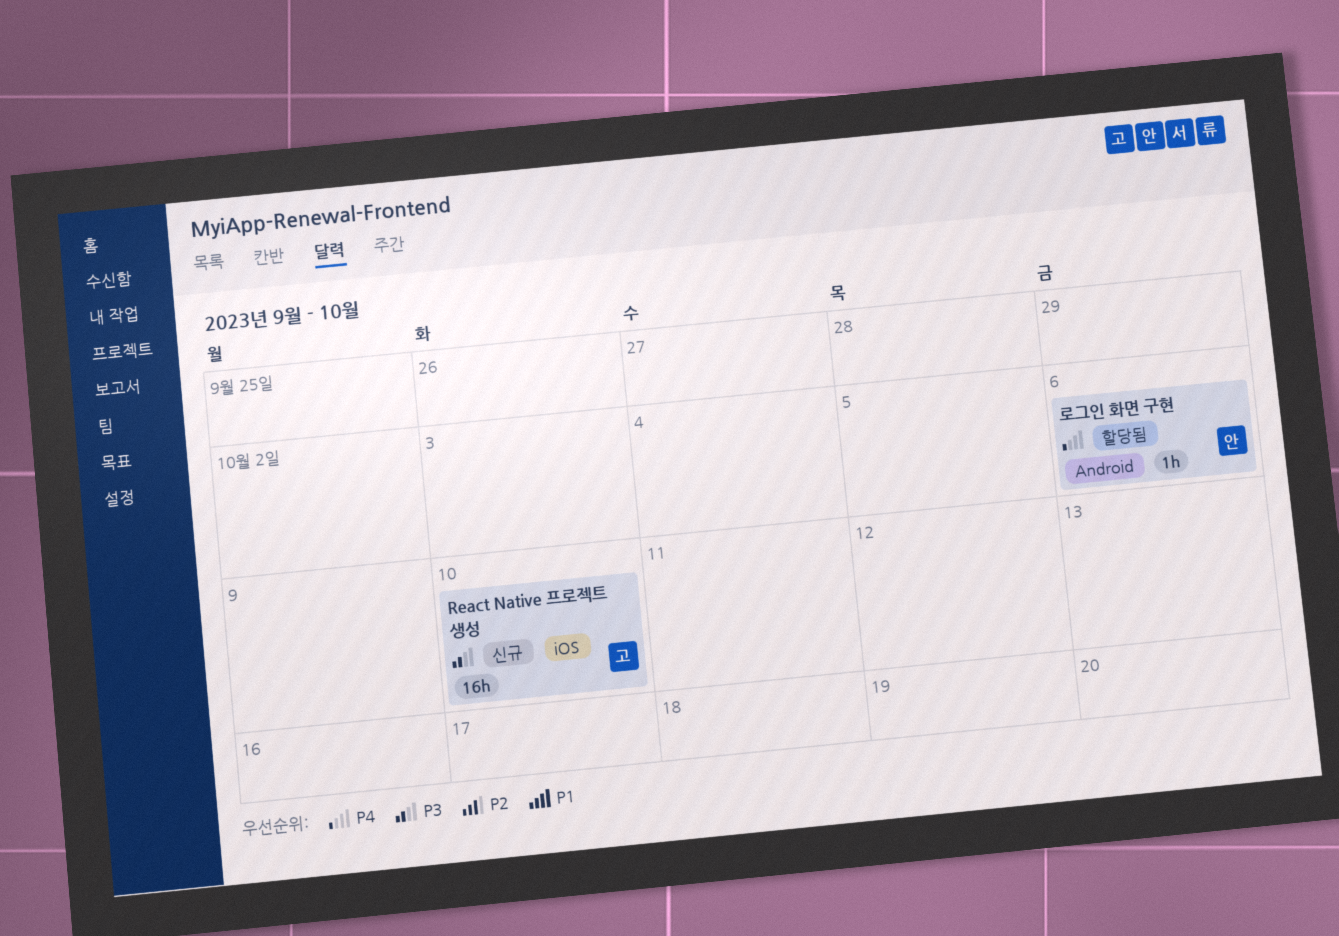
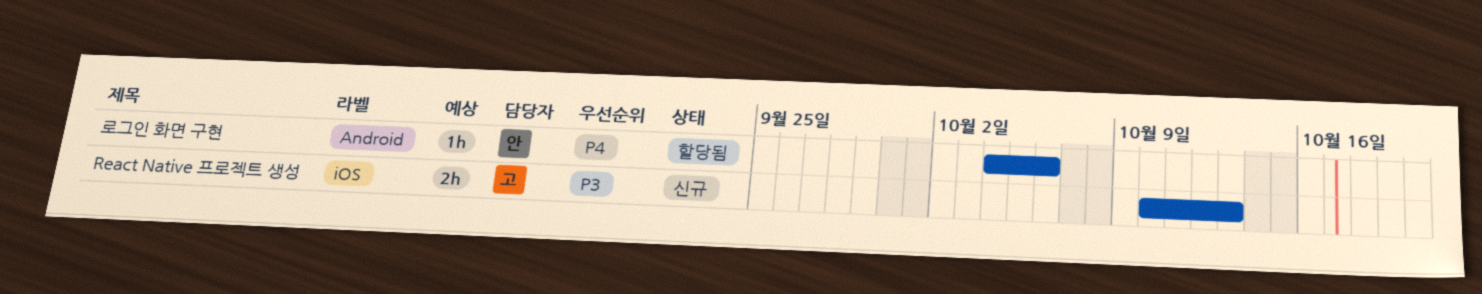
React Native 프로젝트 생성, estimate: 16h -> 2h
React Native 프로젝트 생성, due: Oct 10 -> Oct 13

